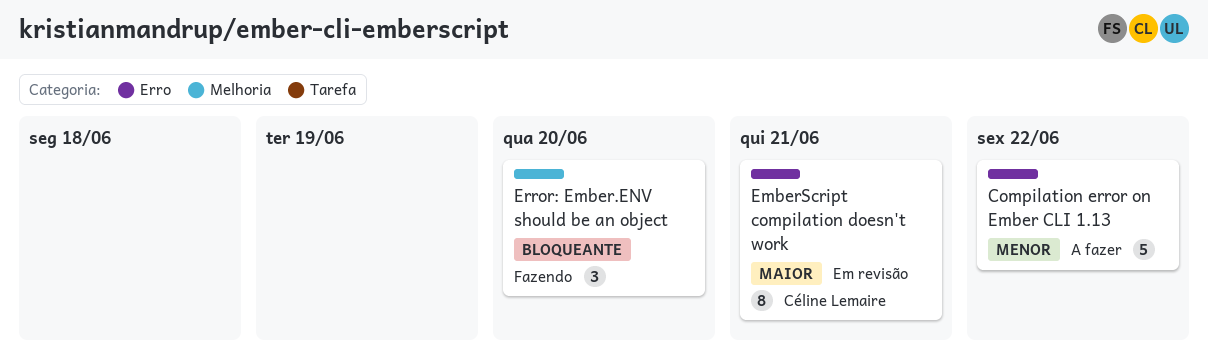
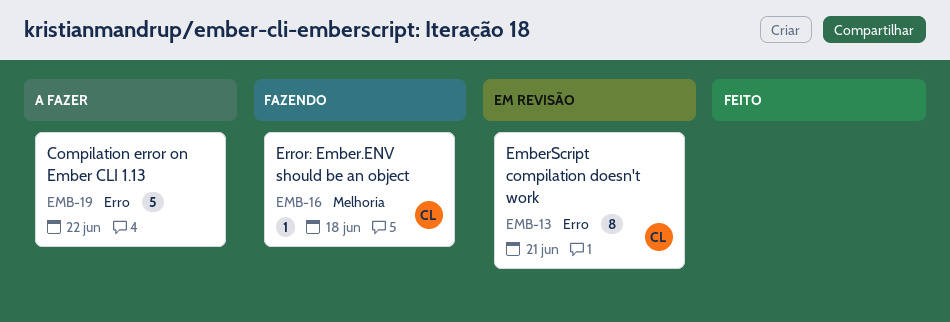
Error: Ember.ENV should be an object, owner: none -> Céline Lemaire
Error: Ember.ENV should be an object, estimate: 3 -> 1
Error: Ember.ENV should be an object, due: Jun 20 -> Jun 18

